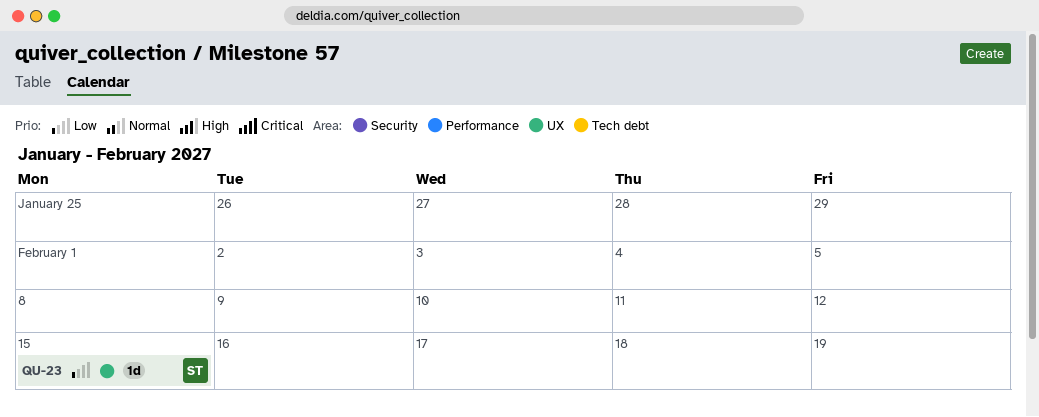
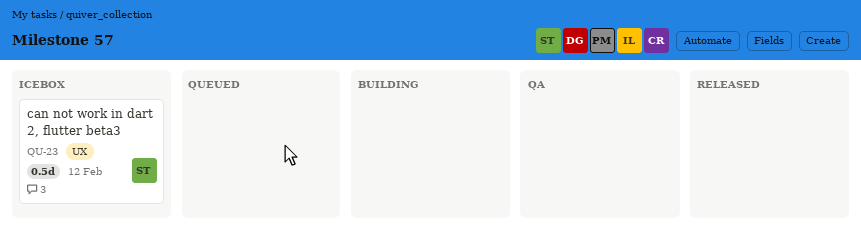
QU-23, estimate: 1d -> 0.5d
QU-23, due: Feb 15 -> Feb 12

